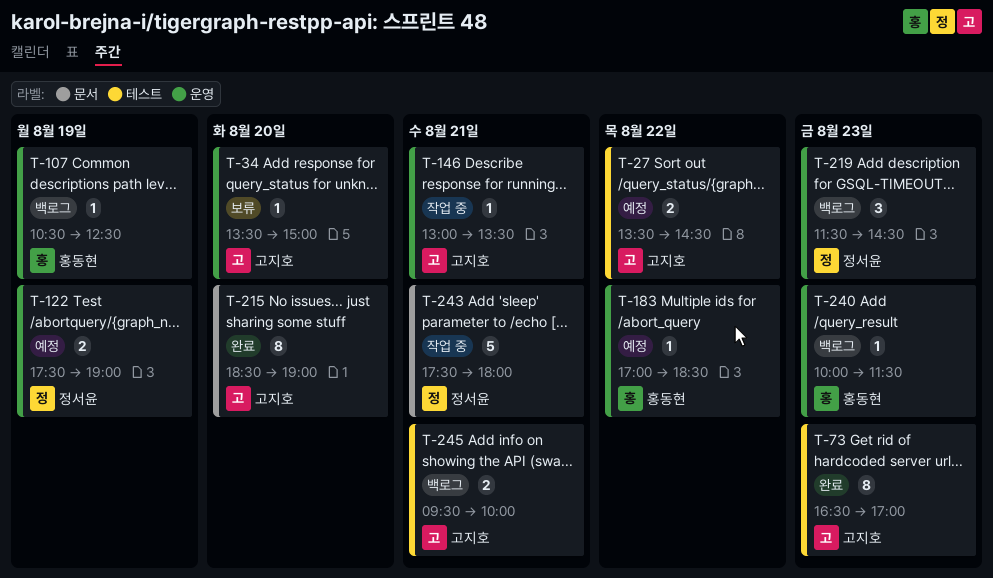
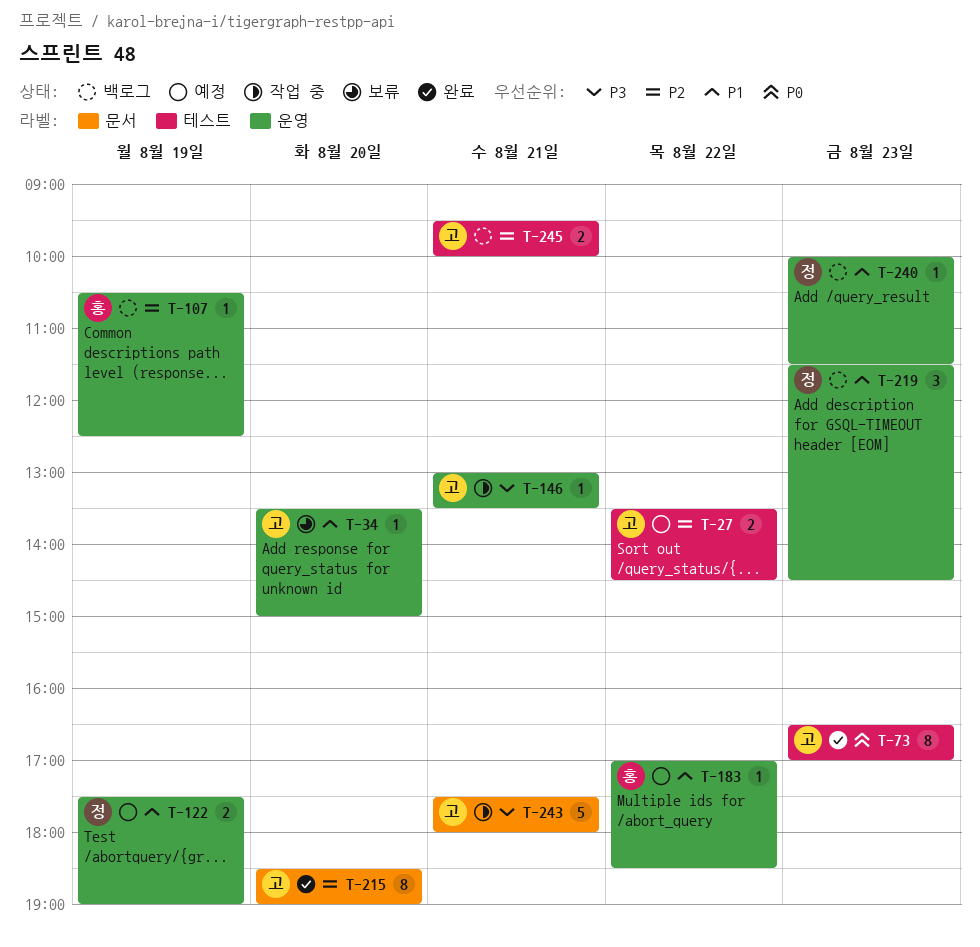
T-240, owner: 홍동현 -> 정서윤
T-243, owner: 정서윤 -> 고지호

